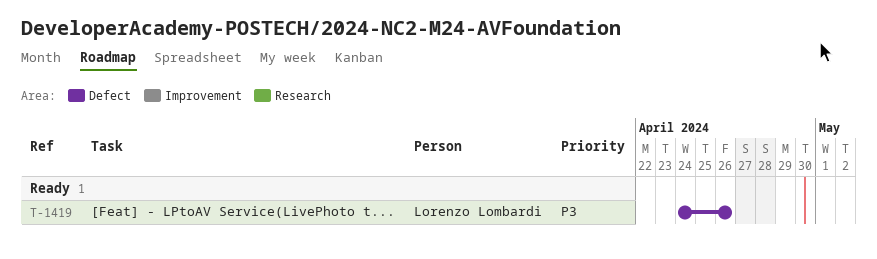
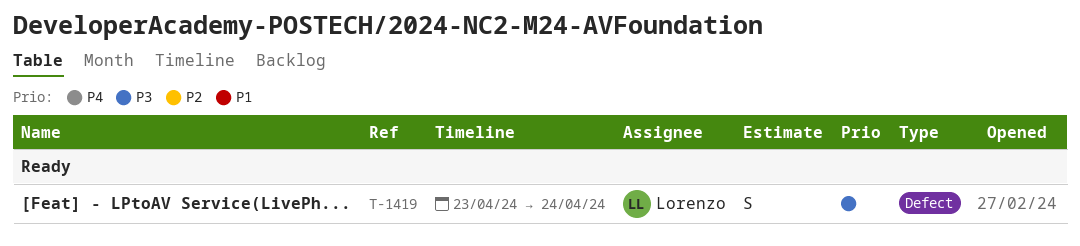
T-1419, start: Apr 24 -> Apr 23
T-1419, due: Apr 26 -> Apr 24

